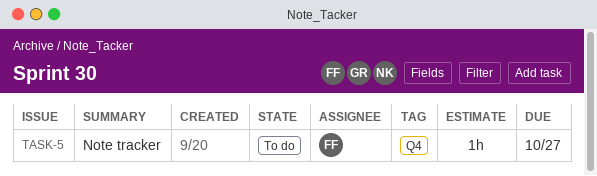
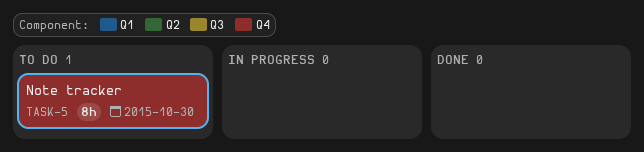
TASK-5, estimate: 1h -> 8h
TASK-5, due: Oct 27 -> Oct 30

